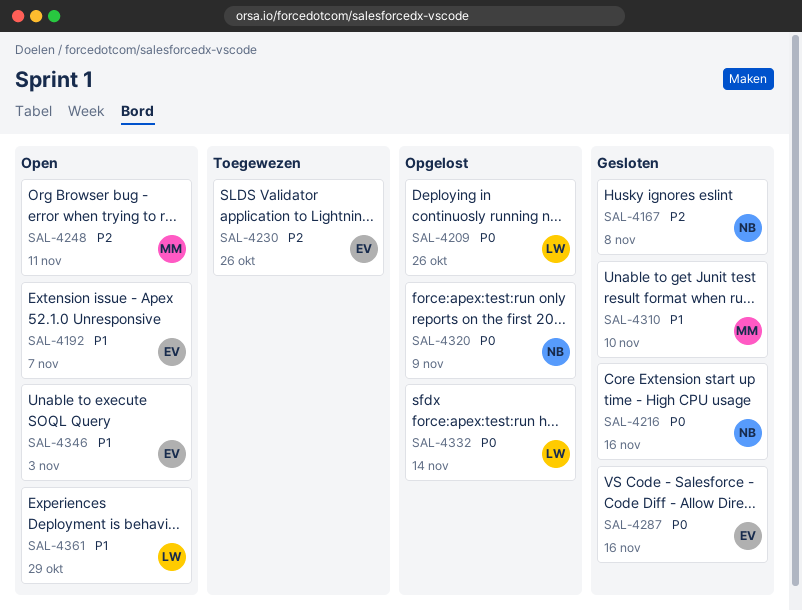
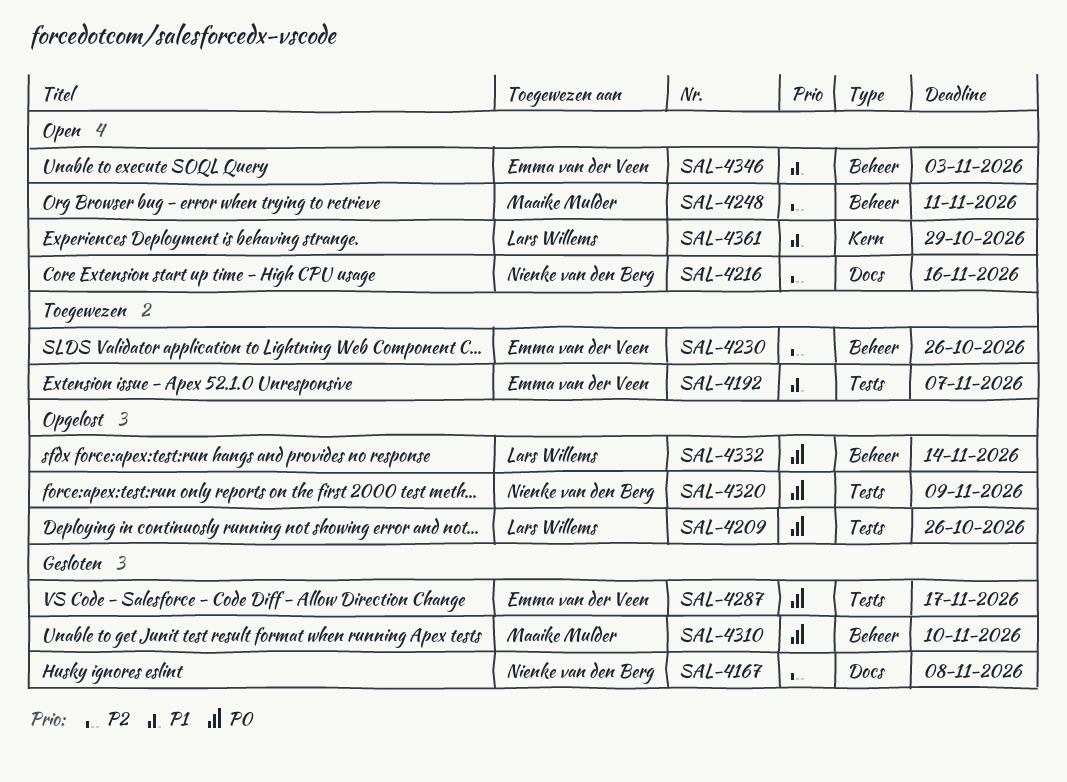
SAL-4192, status: Open -> Toegewezen
SAL-4216, status: Gesloten -> Open
SAL-4216, priority: P0 -> P2
SAL-4287, due: Nov 16 -> Nov 17
SAL-4310, priority: P1 -> P0

